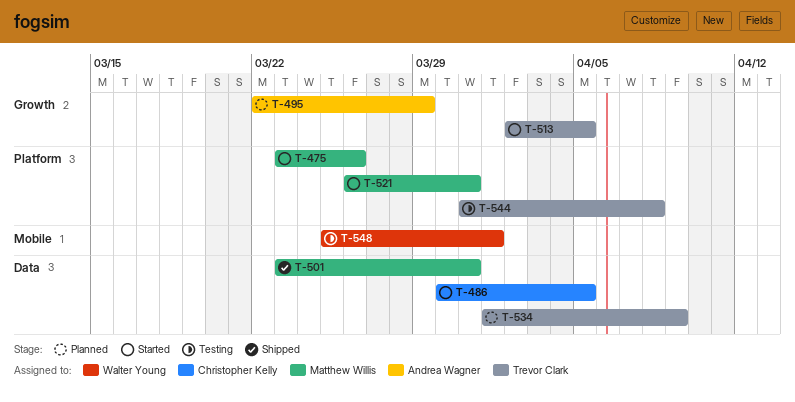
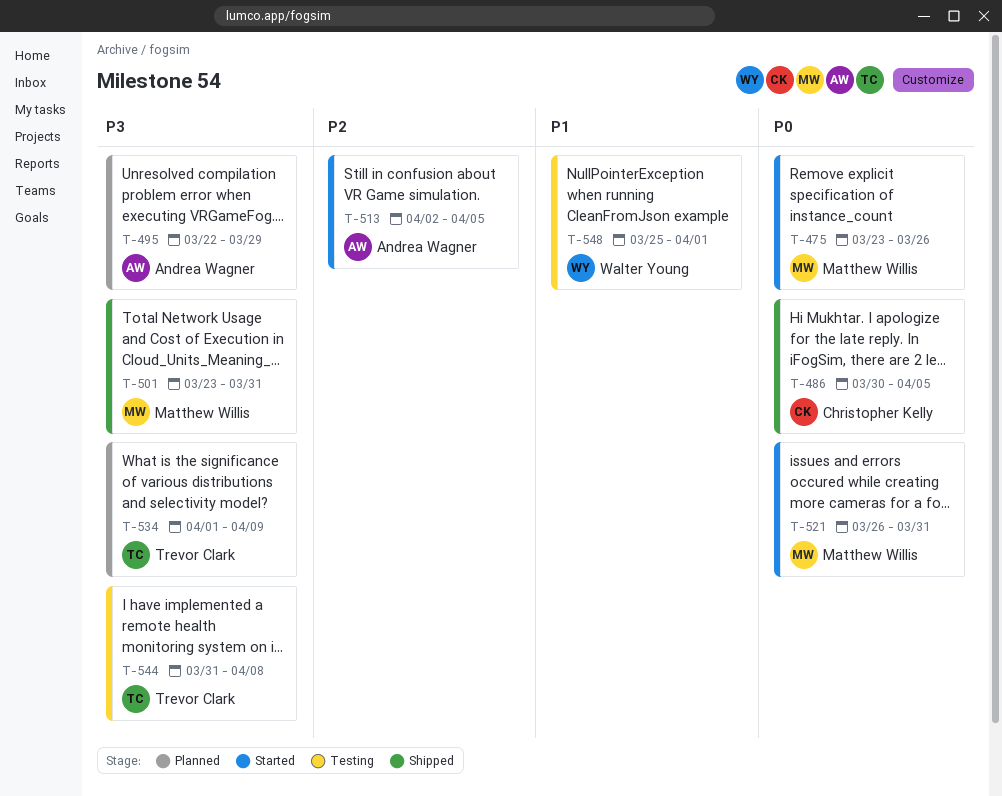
T-486, status: Started -> Shipped
T-513, owner: Trevor Clark -> Andrea Wagner

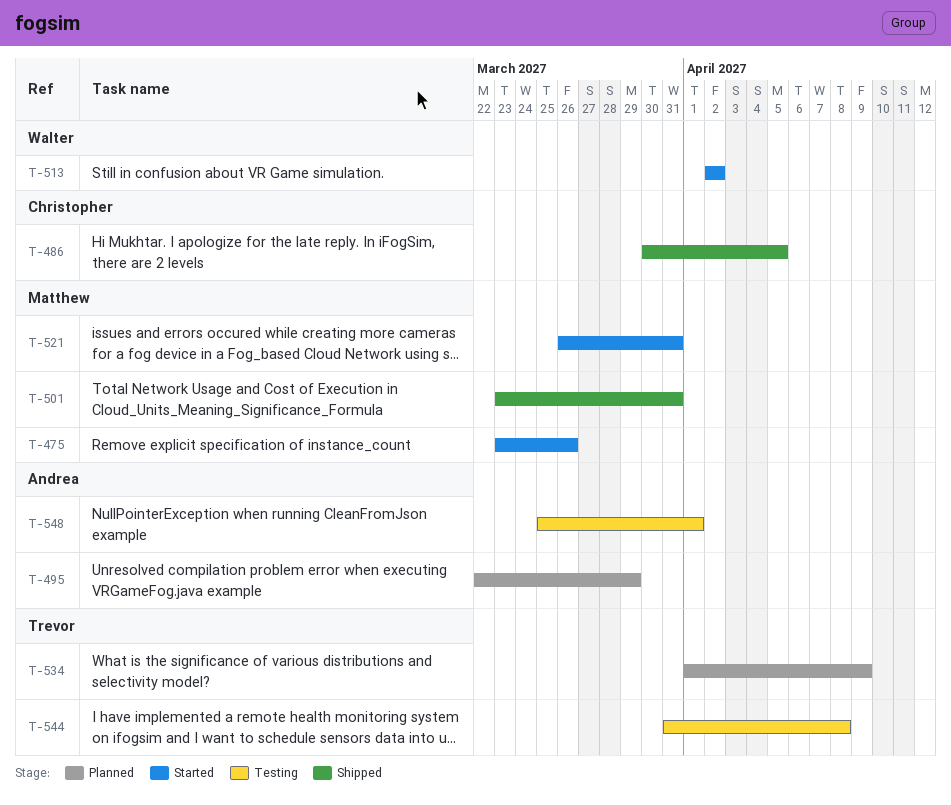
T-513, owner: Andrea Wagner -> Walter Young
T-513, due: Apr 5 -> Apr 2
T-548, owner: Walter Young -> Andrea Wagner

